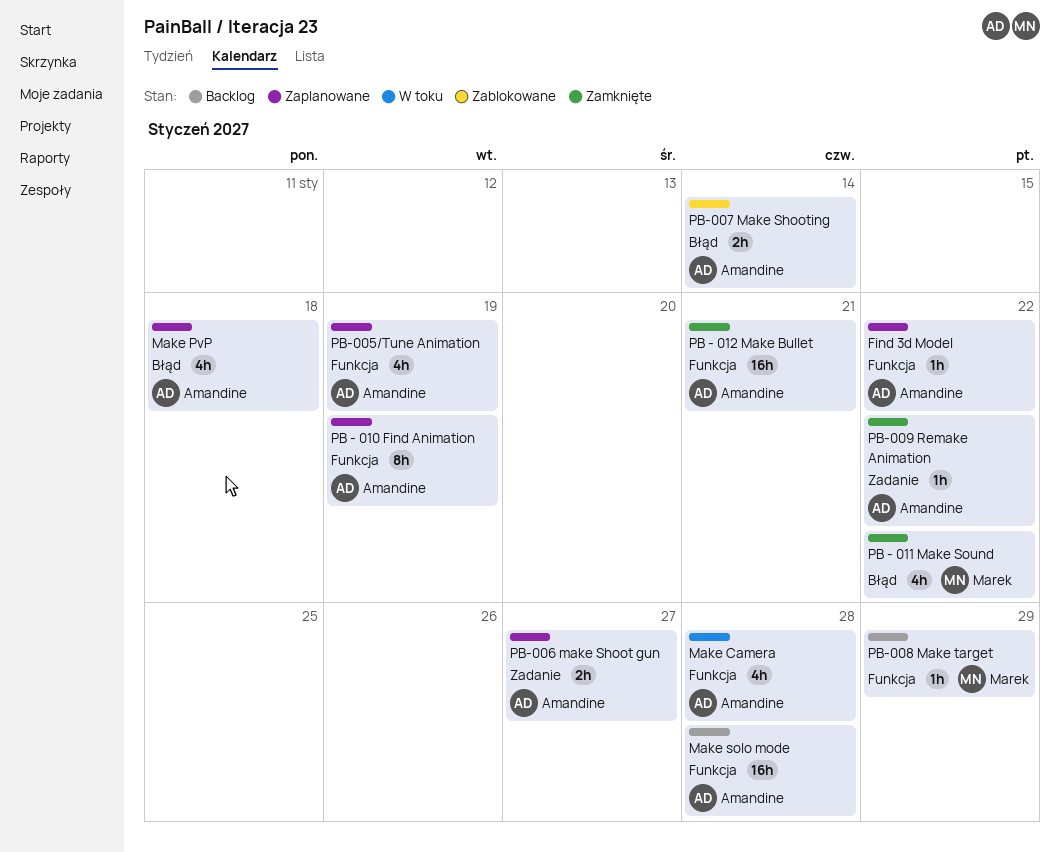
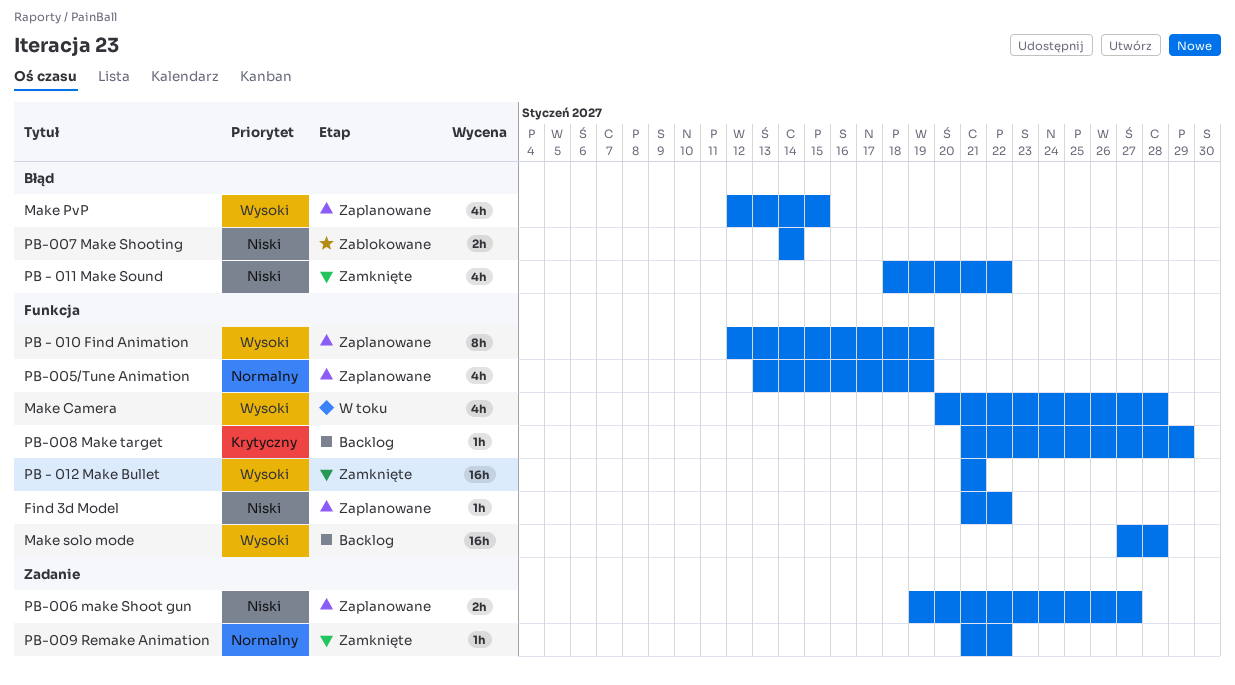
Make PvP, due: Jan 18 -> Jan 15

